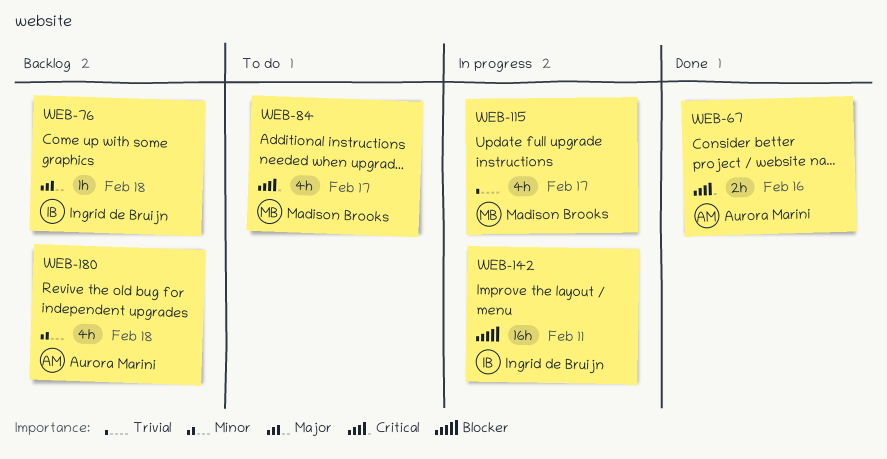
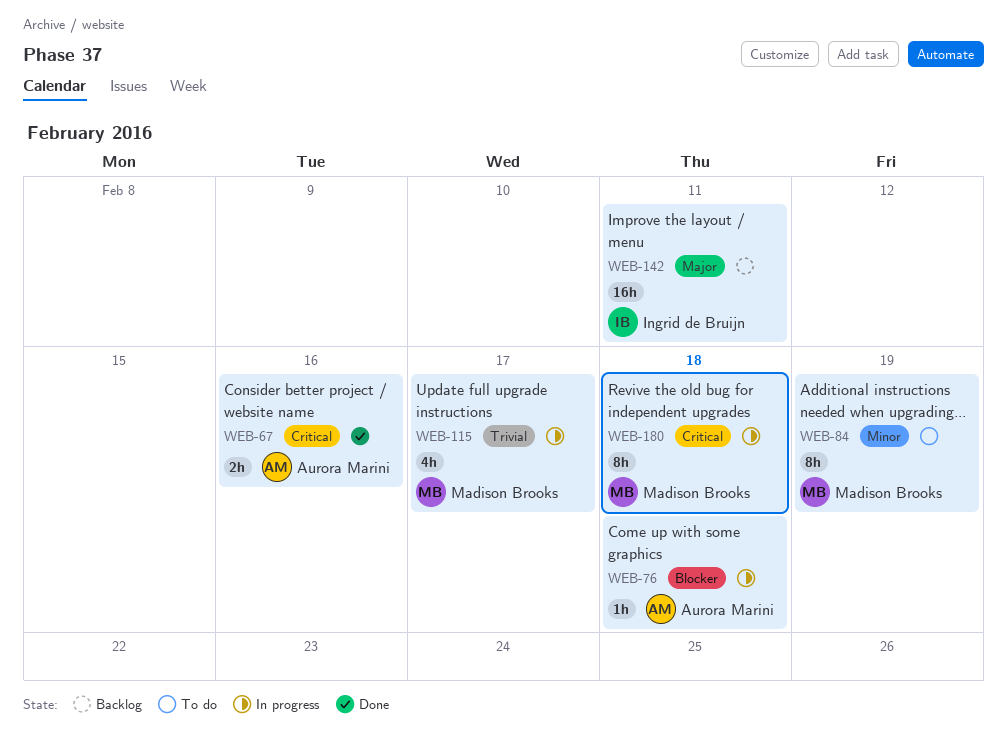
WEB-76, status: Backlog -> In progress
WEB-76, owner: Ingrid de Bruijn -> Aurora Marini
WEB-76, priority: Major -> Blocker
WEB-84, priority: Critical -> Minor
WEB-84, estimate: 4h -> 8h
WEB-84, due: Feb 17 -> Feb 19
WEB-142, status: In progress -> Backlog
WEB-142, priority: Blocker -> Major
WEB-180, status: Backlog -> In progress
WEB-180, owner: Aurora Marini -> Madison Brooks
WEB-180, priority: Minor -> Critical
WEB-180, estimate: 4h -> 8h

